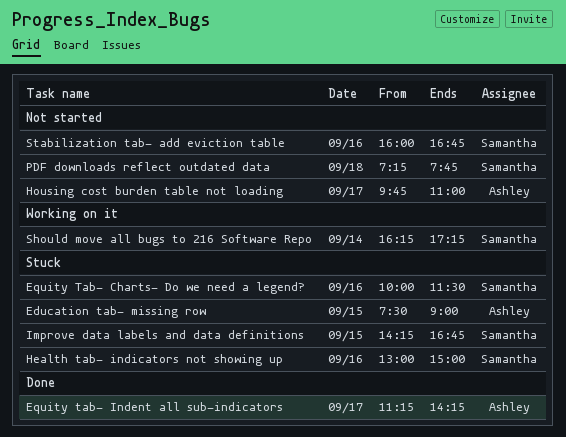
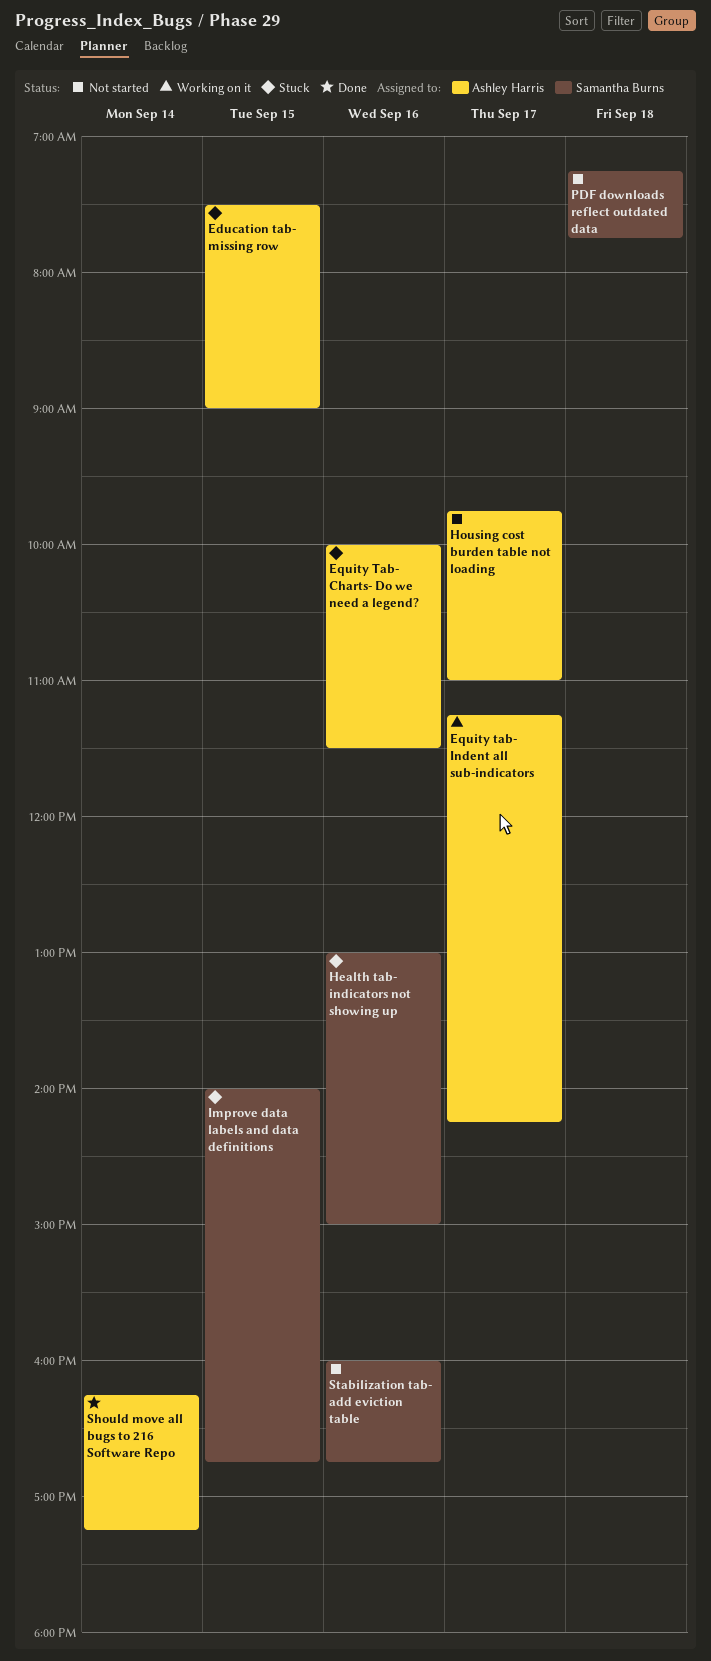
Equity Tab- Charts- Do we need a legend?, owner: Samantha Burns -> Ashley Harris
Equity tab- Indent all sub-indicators, status: Done -> Working on it
Improve data labels and data definitions, begins: 14:15 -> 14:00
Should move all bugs to 216 Software Repo, status: Working on it -> Done
Should move all bugs to 216 Software Repo, owner: Samantha Burns -> Ashley Harris

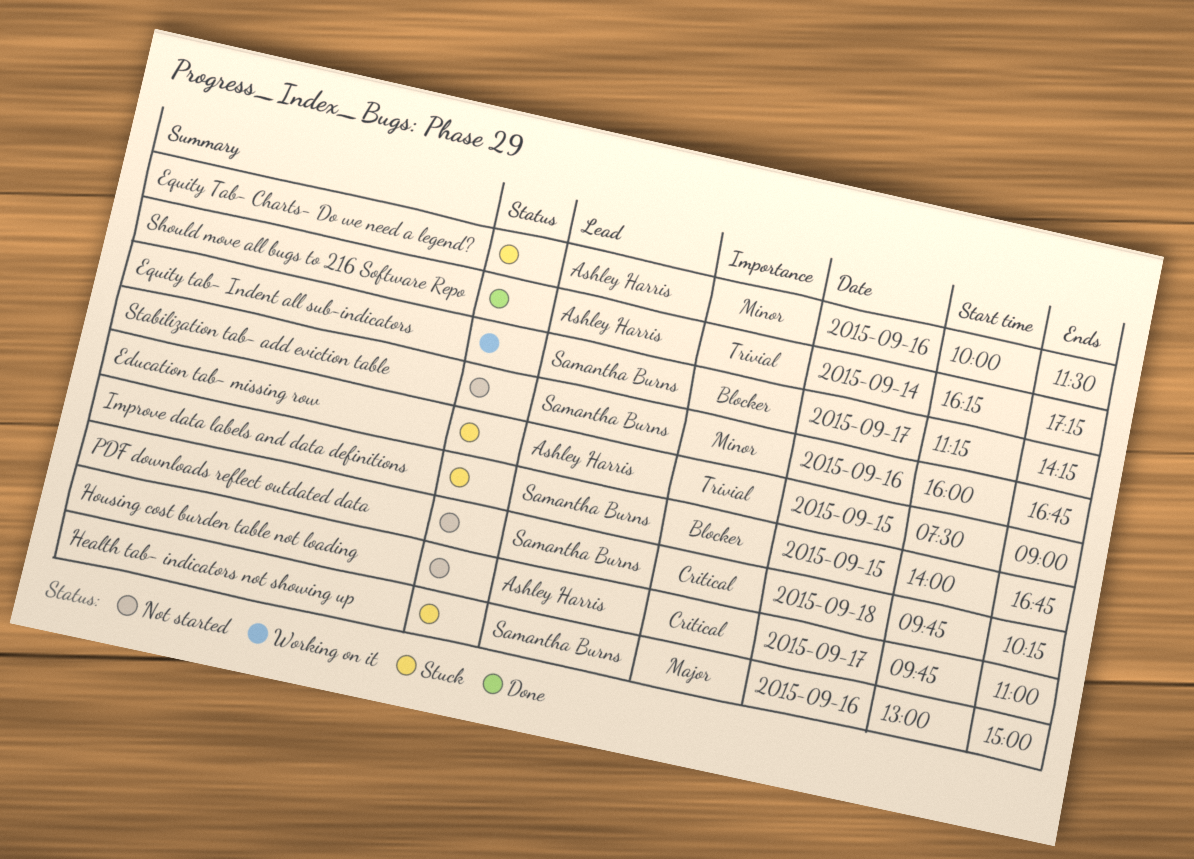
Equity tab- Indent all sub-indicators, owner: Ashley Harris -> Samantha Burns
PDF downloads reflect outdated data, begins: 07:15 -> 09:45
PDF downloads reflect outdated data, ends: 07:45 -> 10:15

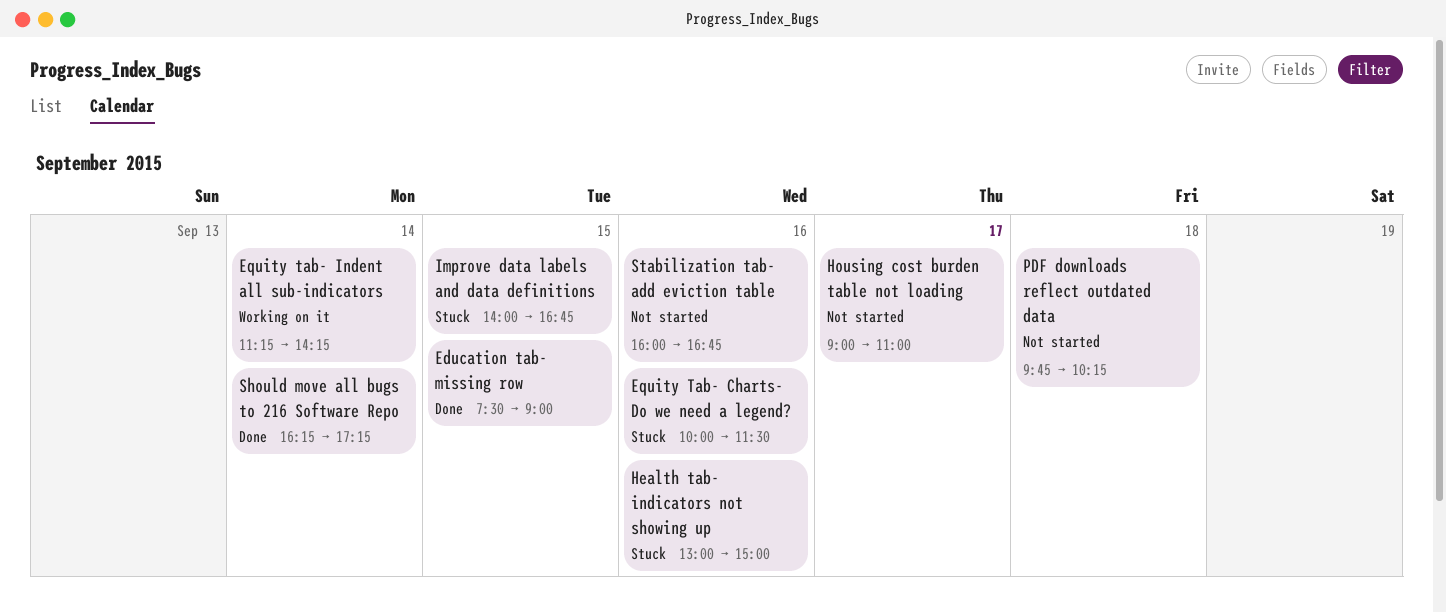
Education tab- missing row, status: Stuck -> Done
Equity tab- Indent all sub-indicators, day: Sep 17 -> Sep 14
Housing cost burden table not loading, begins: 09:45 -> 09:00

